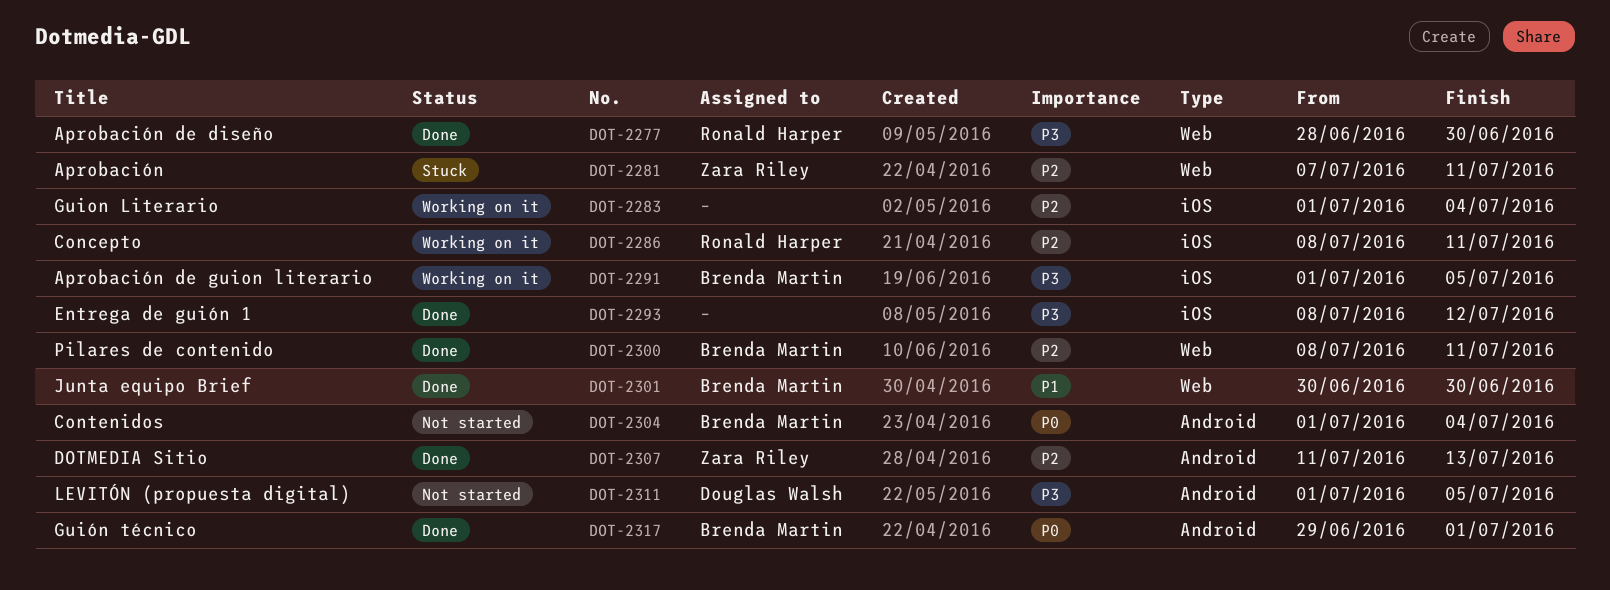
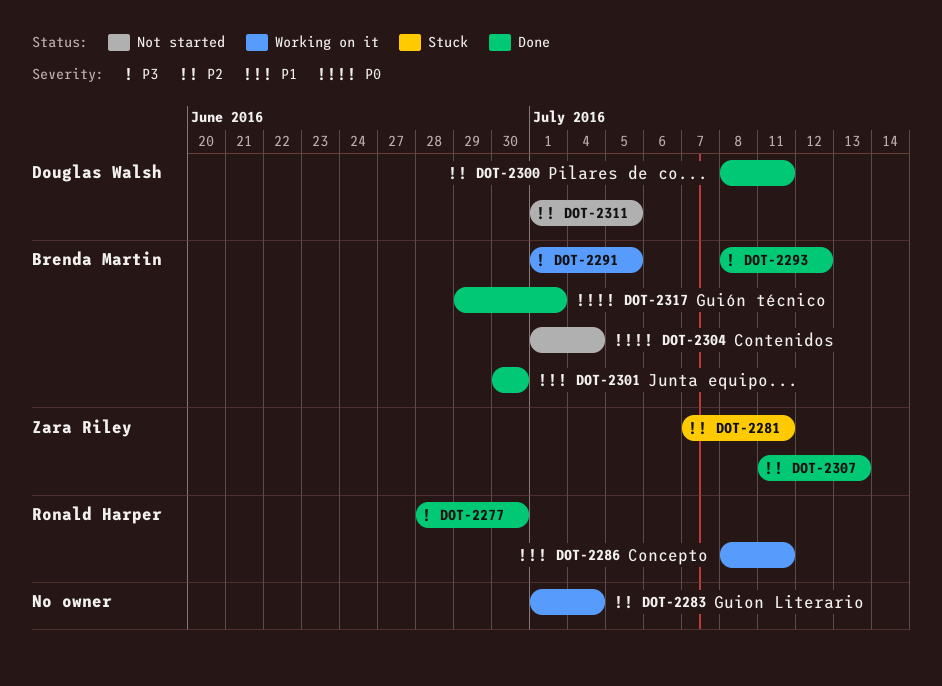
DOT-2286, priority: P2 -> P1
DOT-2293, owner: none -> Brenda Martin
DOT-2300, owner: Brenda Martin -> Douglas Walsh
DOT-2311, priority: P3 -> P2

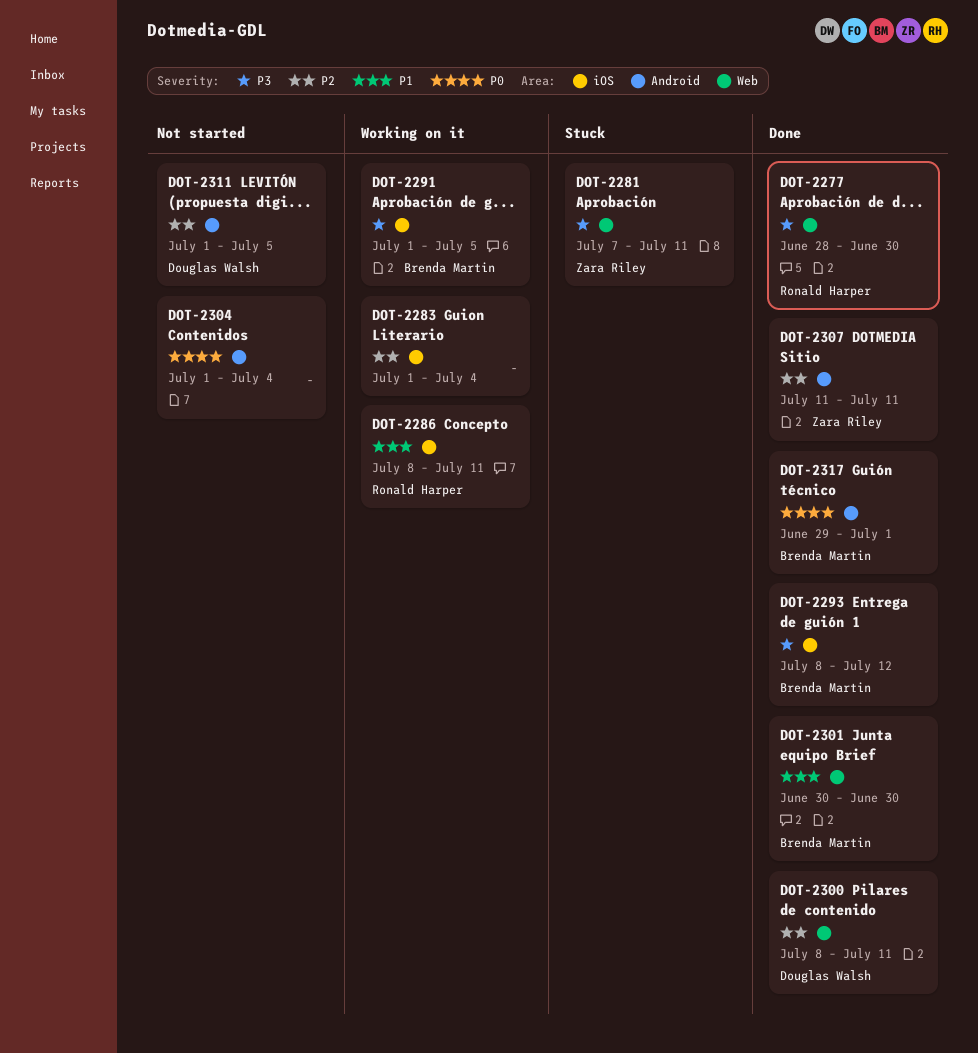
DOT-2281, priority: P2 -> P3
DOT-2304, owner: Brenda Martin -> none
DOT-2307, due: Jul 13 -> Jul 11

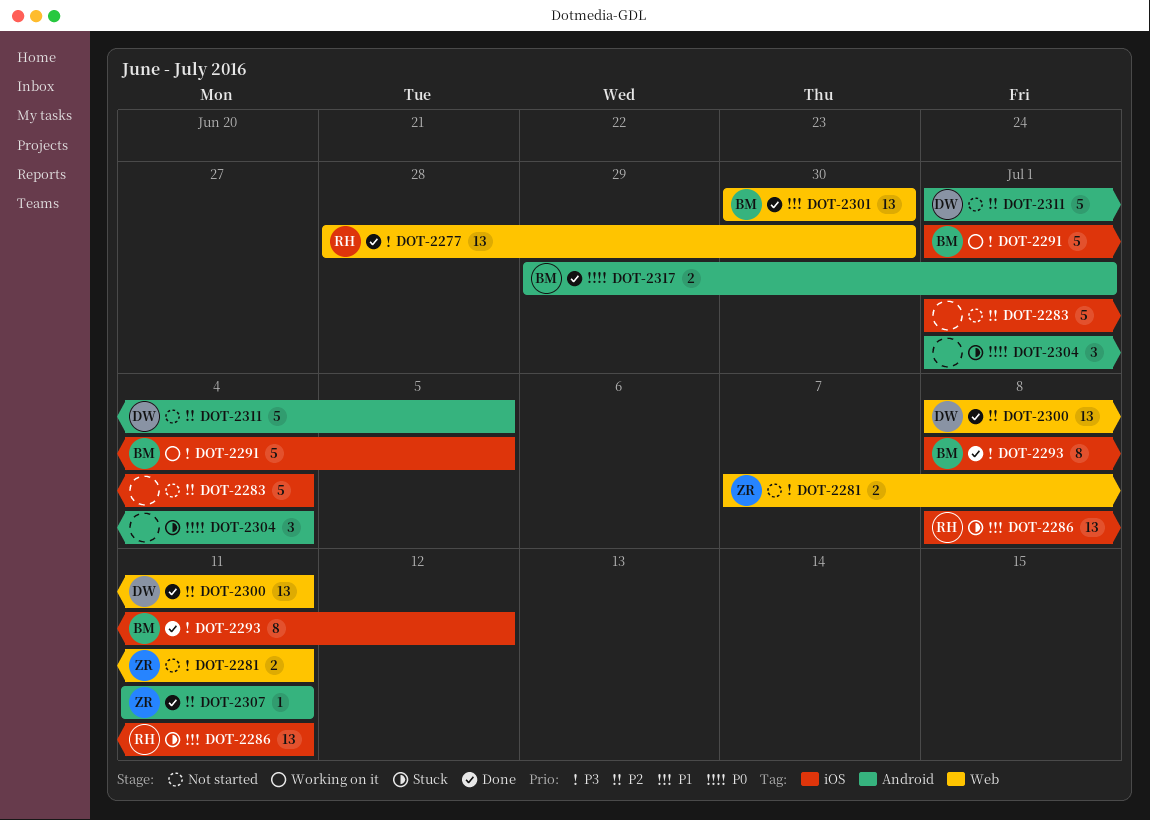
DOT-2281, status: Stuck -> Not started
DOT-2283, status: Working on it -> Not started
DOT-2286, status: Working on it -> Stuck
DOT-2304, status: Not started -> Stuck

